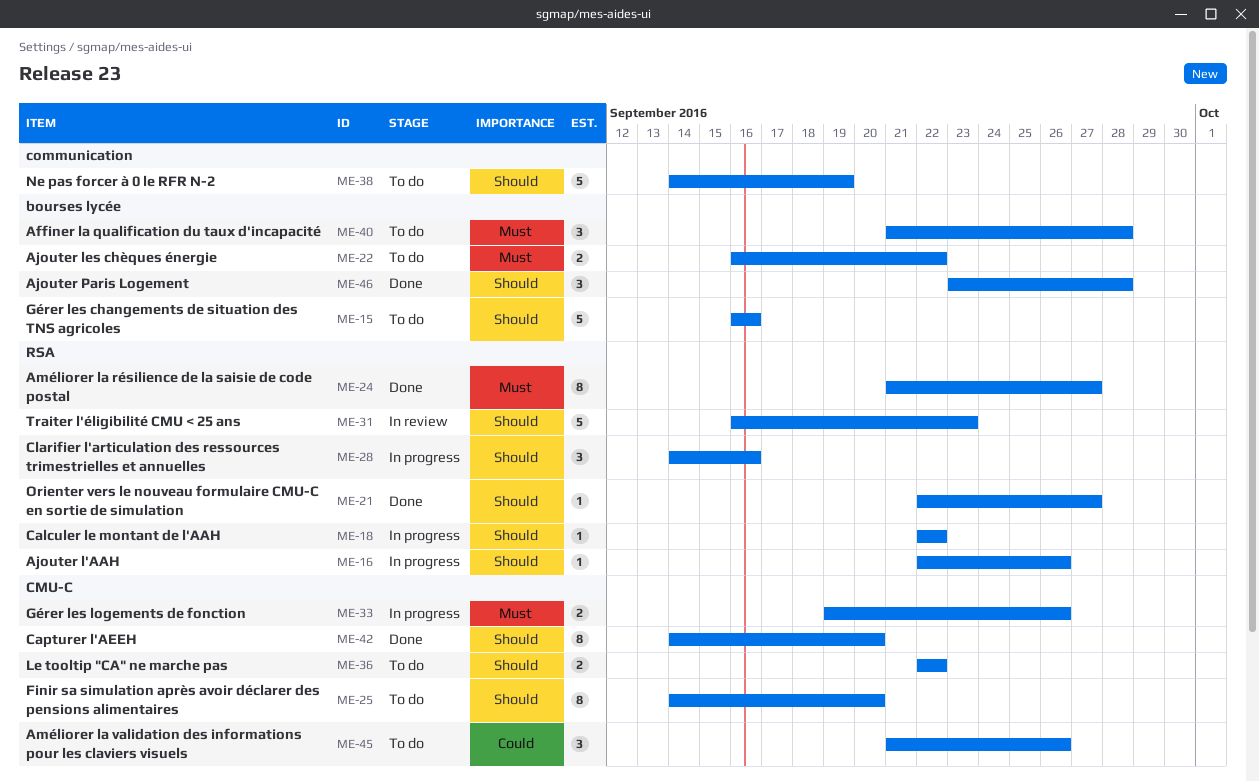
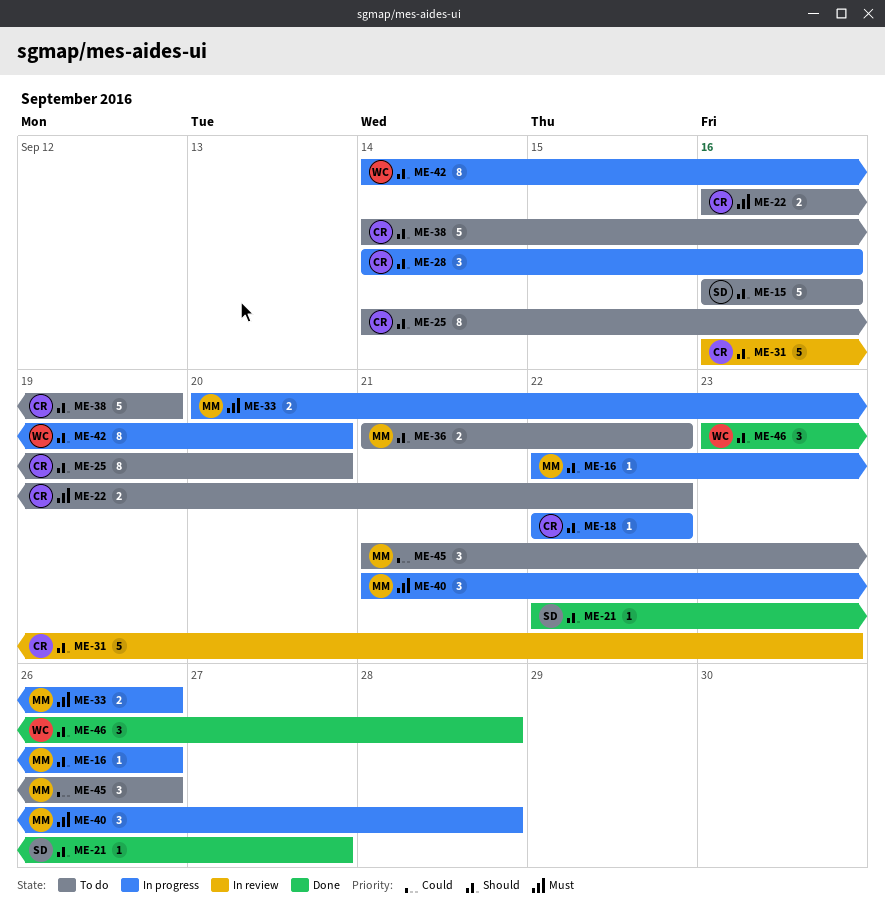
ME-24: present -> none
ME-33, start: Sep 19 -> Sep 20
ME-36, start: Sep 22 -> Sep 21
ME-40, status: To do -> In progress
ME-42, status: Done -> In progress

